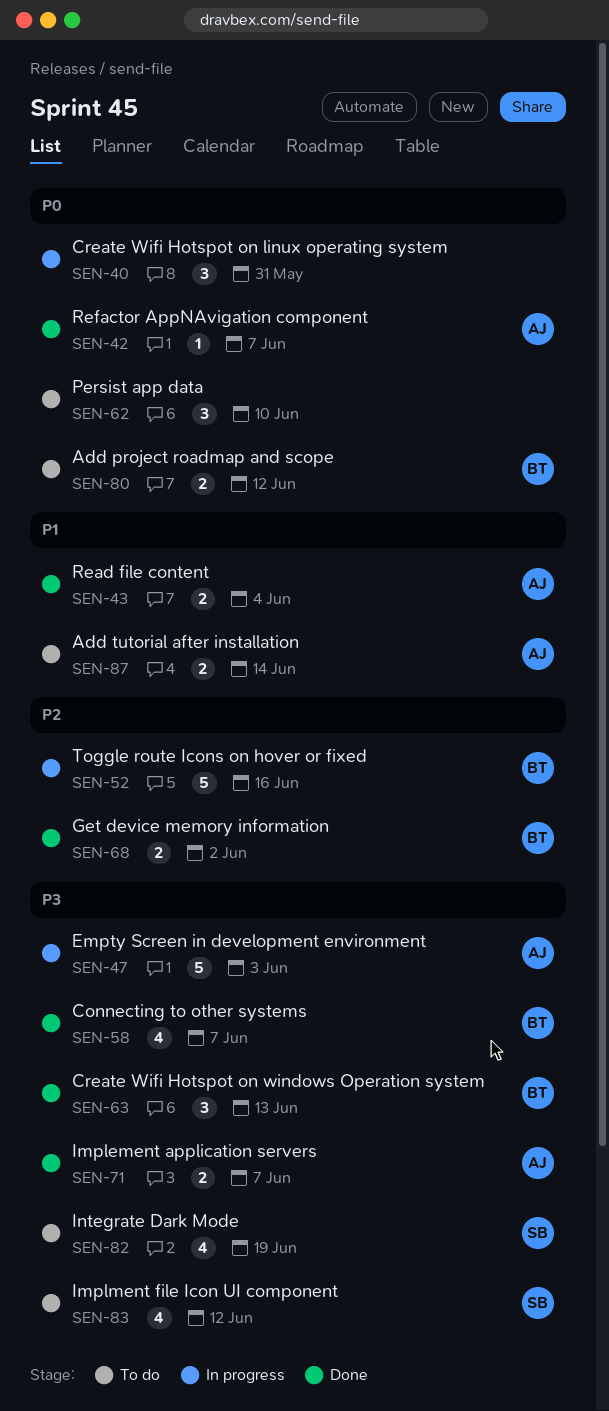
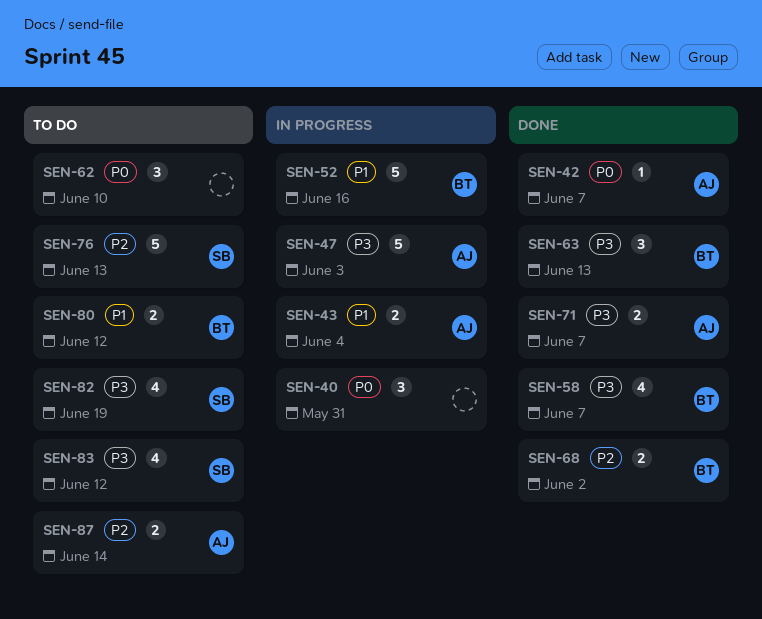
SEN-43, status: Done -> In progress
SEN-52, priority: P2 -> P1
SEN-76: none -> present
SEN-80, priority: P0 -> P1
SEN-87, priority: P1 -> P2

